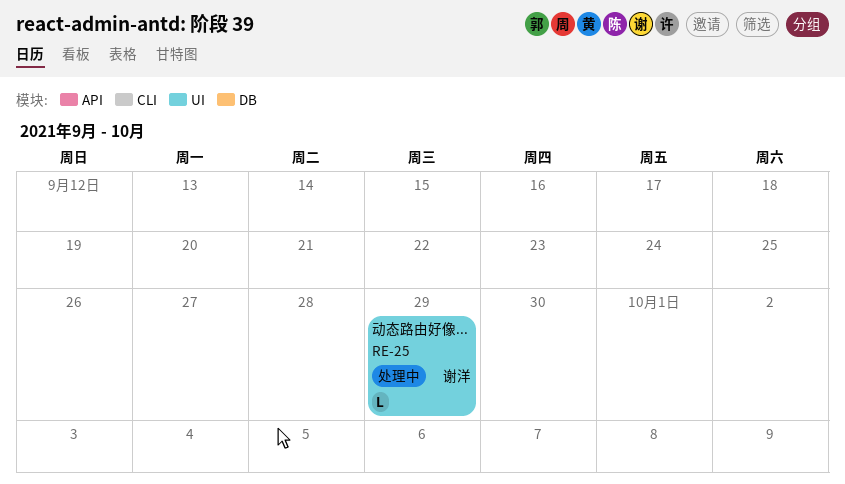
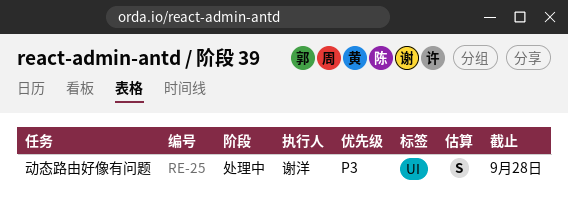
RE-25, estimate: L -> S
RE-25, due: Sep 29 -> Sep 28

